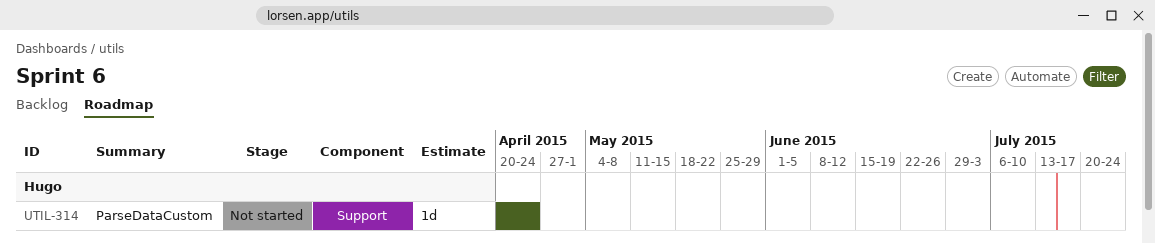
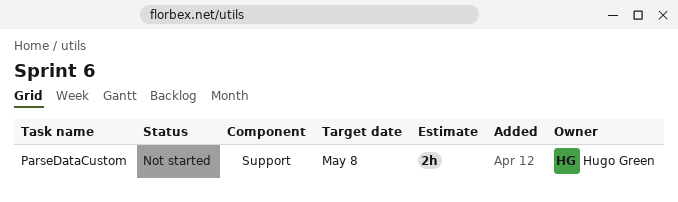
ParseDataCustom, estimate: 1d -> 2h
ParseDataCustom, due: Apr 24 -> May 8

